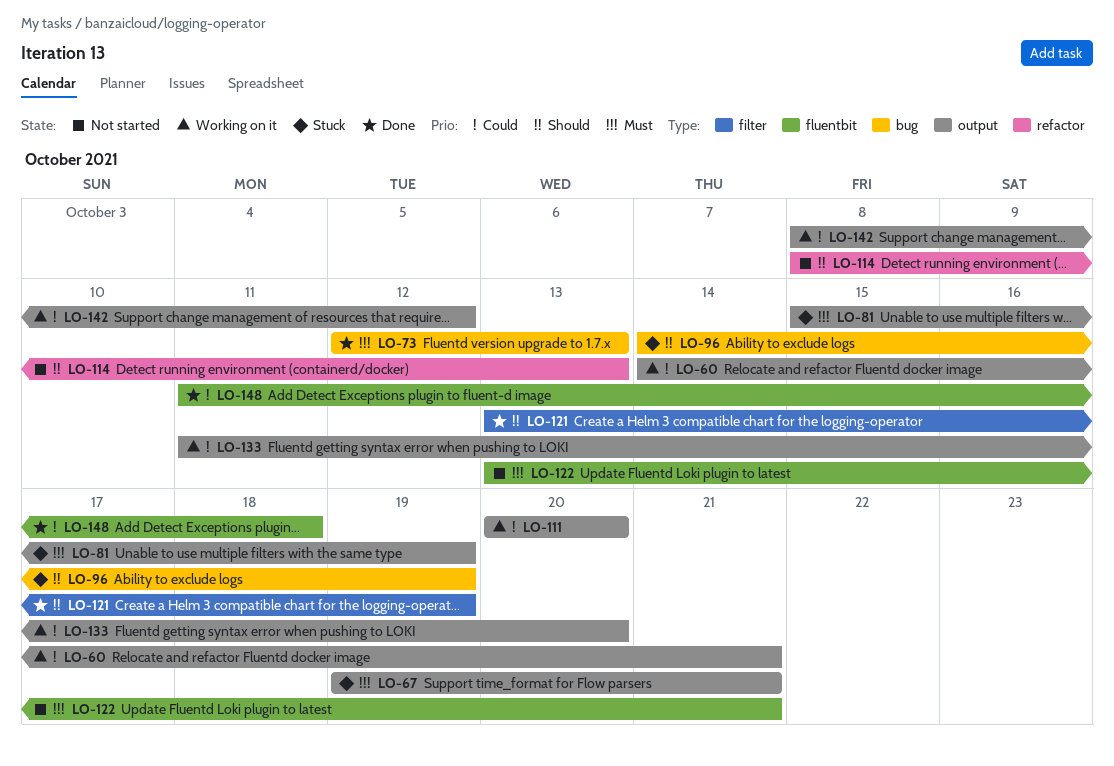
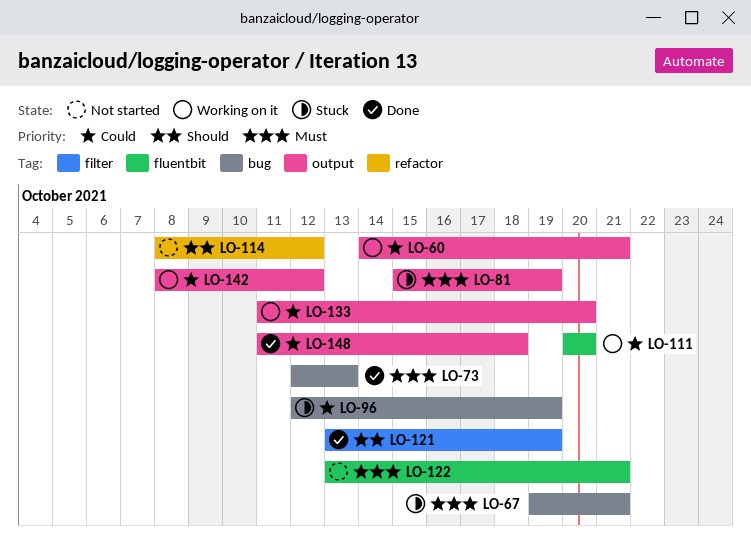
LO-67, label: output -> bug
LO-96, priority: Should -> Could
LO-96, start: Oct 14 -> Oct 12
LO-111, label: output -> fluentbit
LO-114, due: Oct 13 -> Oct 12
LO-148, label: fluentbit -> output

